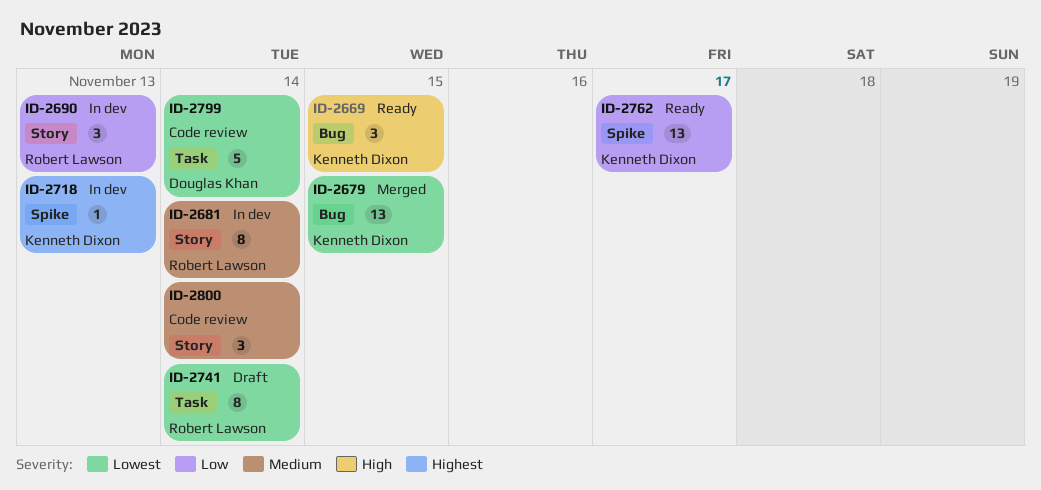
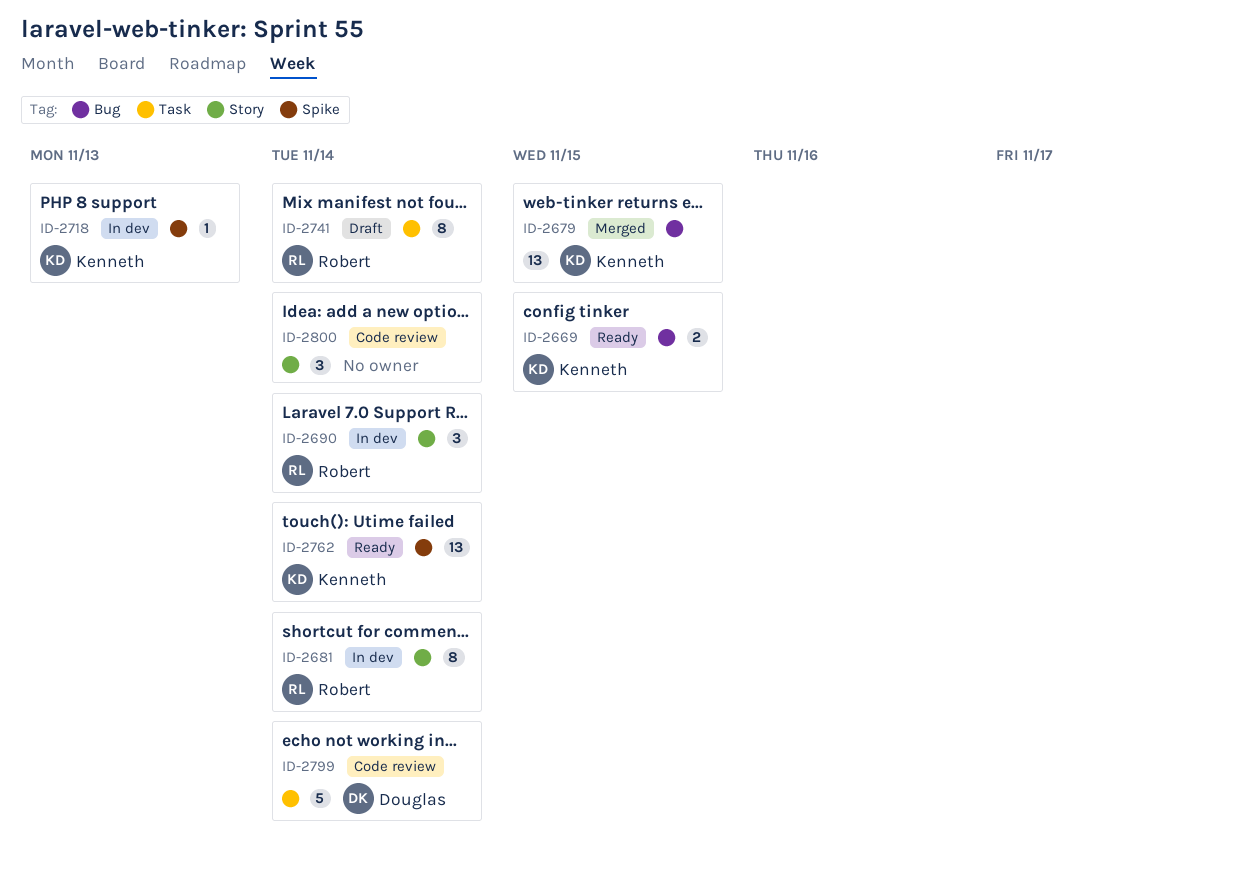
ID-2669, estimate: 3 -> 2
ID-2690, due: Nov 13 -> Nov 14
ID-2762, due: Nov 17 -> Nov 14

